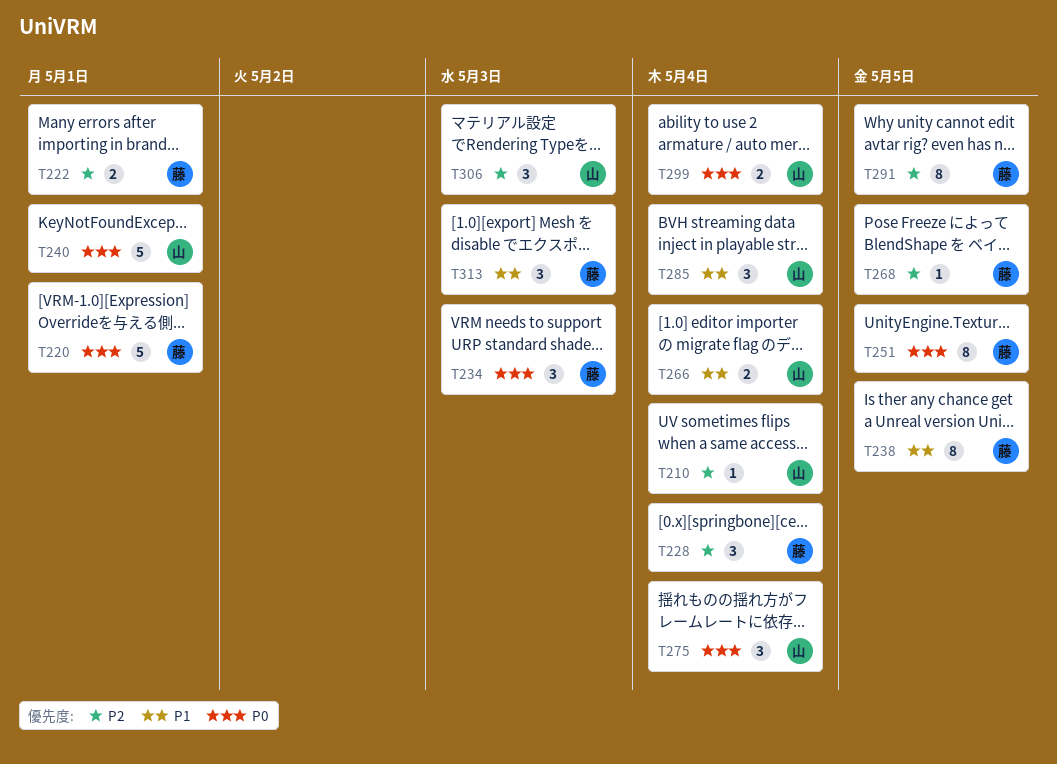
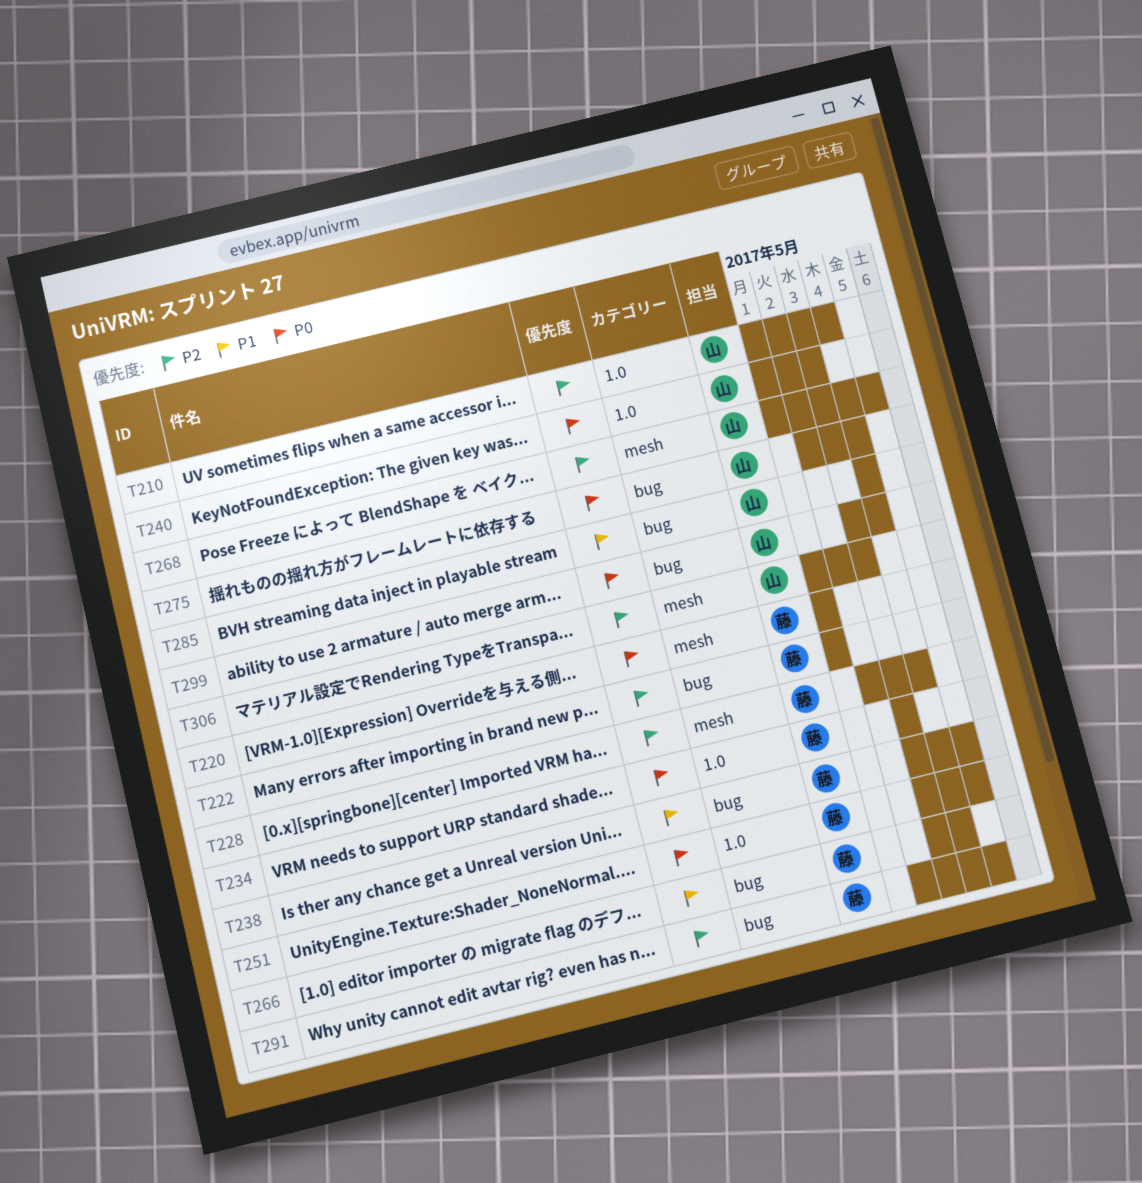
T240, due: May 1 -> May 3
T266, owner: 山 -> 藤
T268, owner: 藤 -> 山
T313: present -> none

